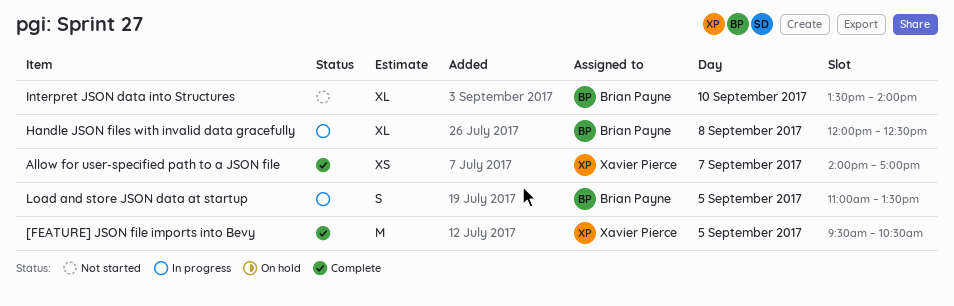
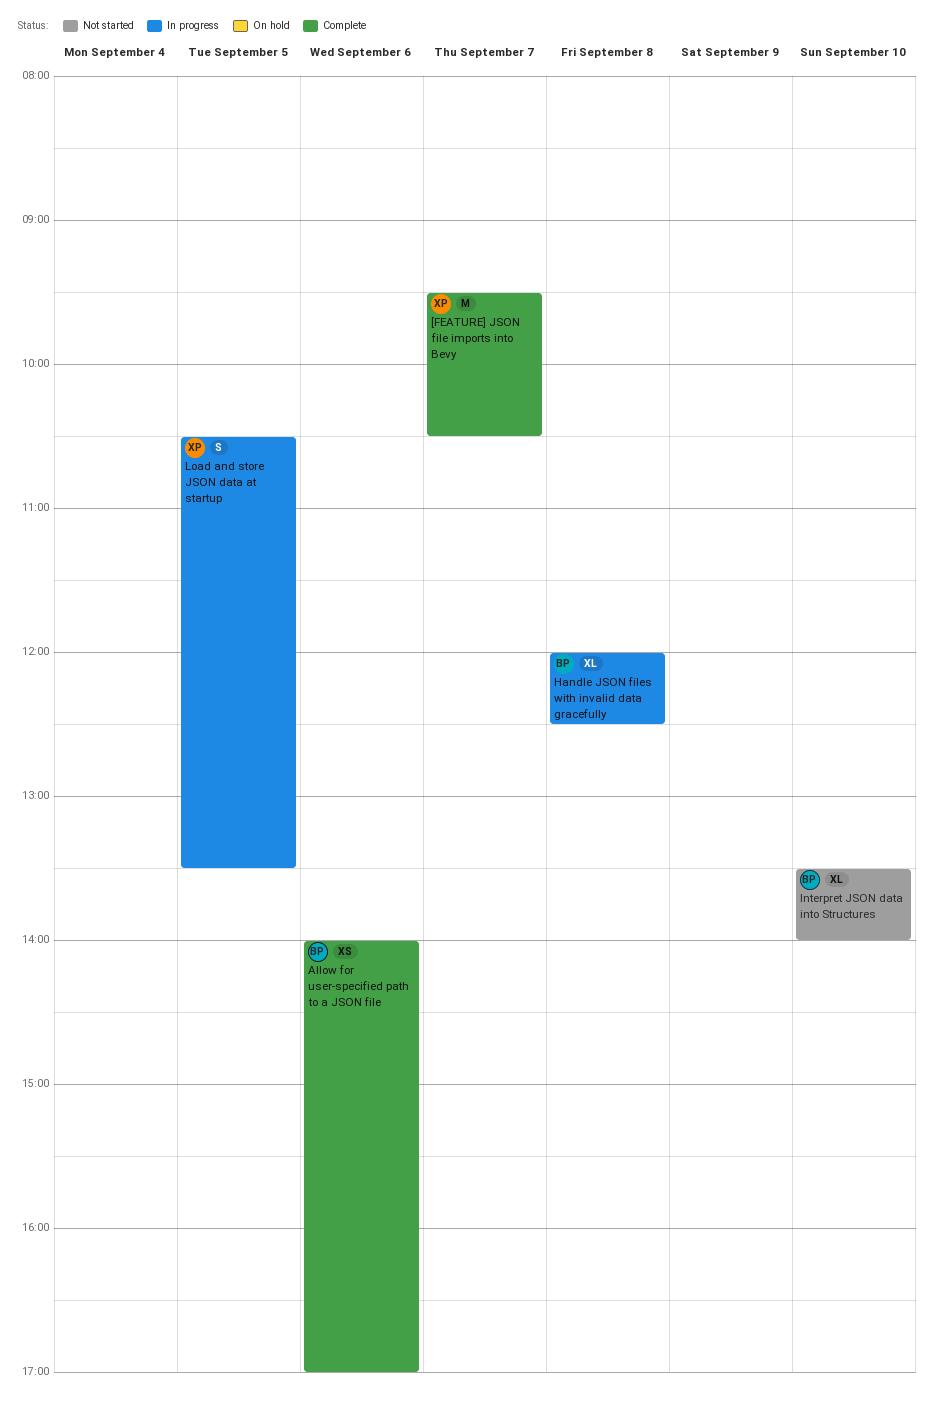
[FEATURE] JSON file imports into Bevy, day: Sep 5 -> Sep 7
Allow for user-specified path to a JSON file, owner: Xavier Pierce -> Brian Payne
Allow for user-specified path to a JSON file, day: Sep 7 -> Sep 6
Load and store JSON data at startup, owner: Brian Payne -> Xavier Pierce
Load and store JSON data at startup, begins: 11:00 -> 10:30

